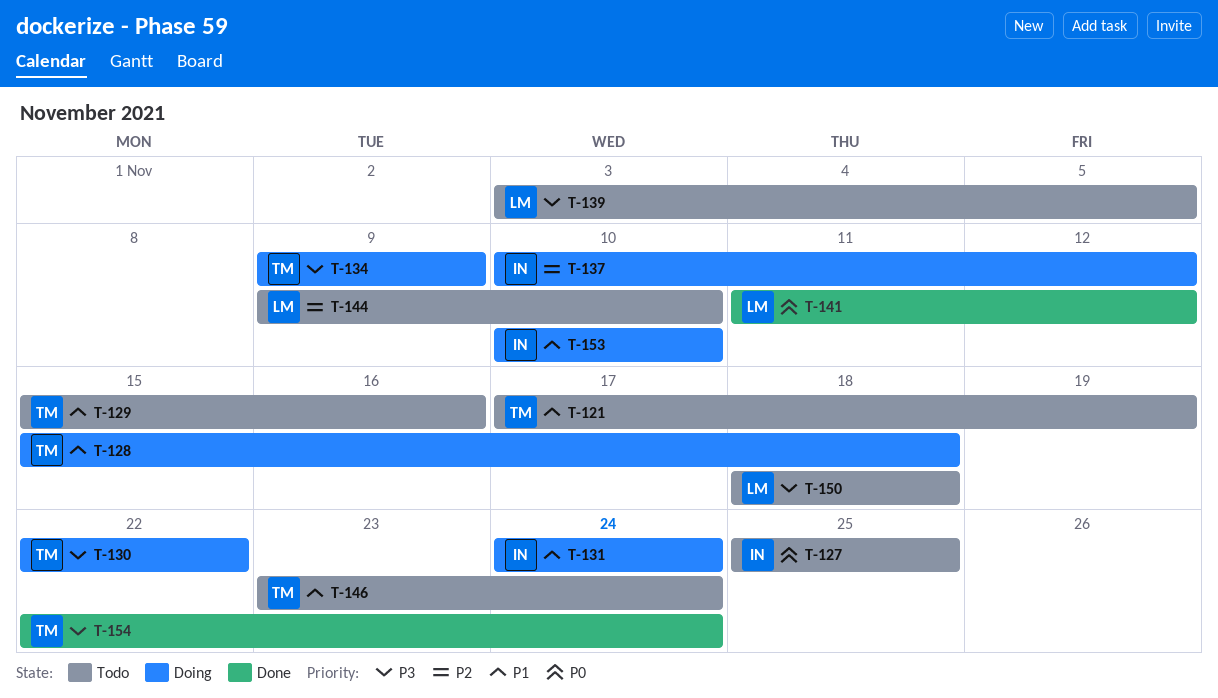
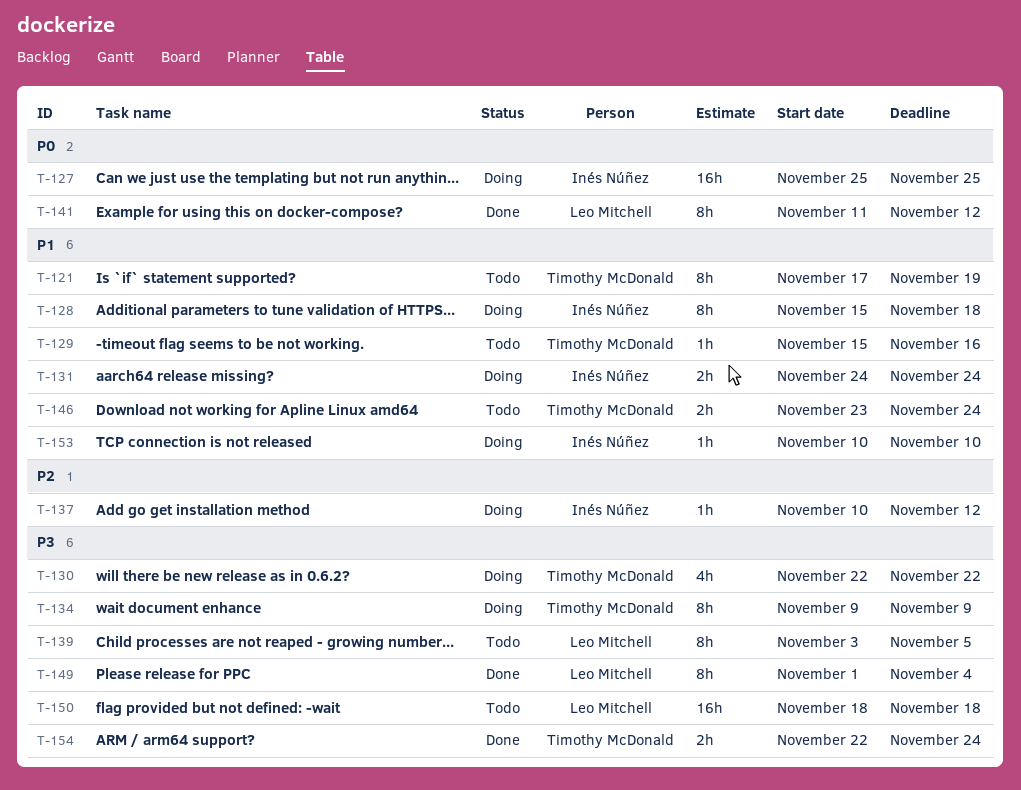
T-127, status: Todo -> Doing
T-128, owner: Timothy McDonald -> Inés Núñez
T-144: present -> none
T-149: none -> present

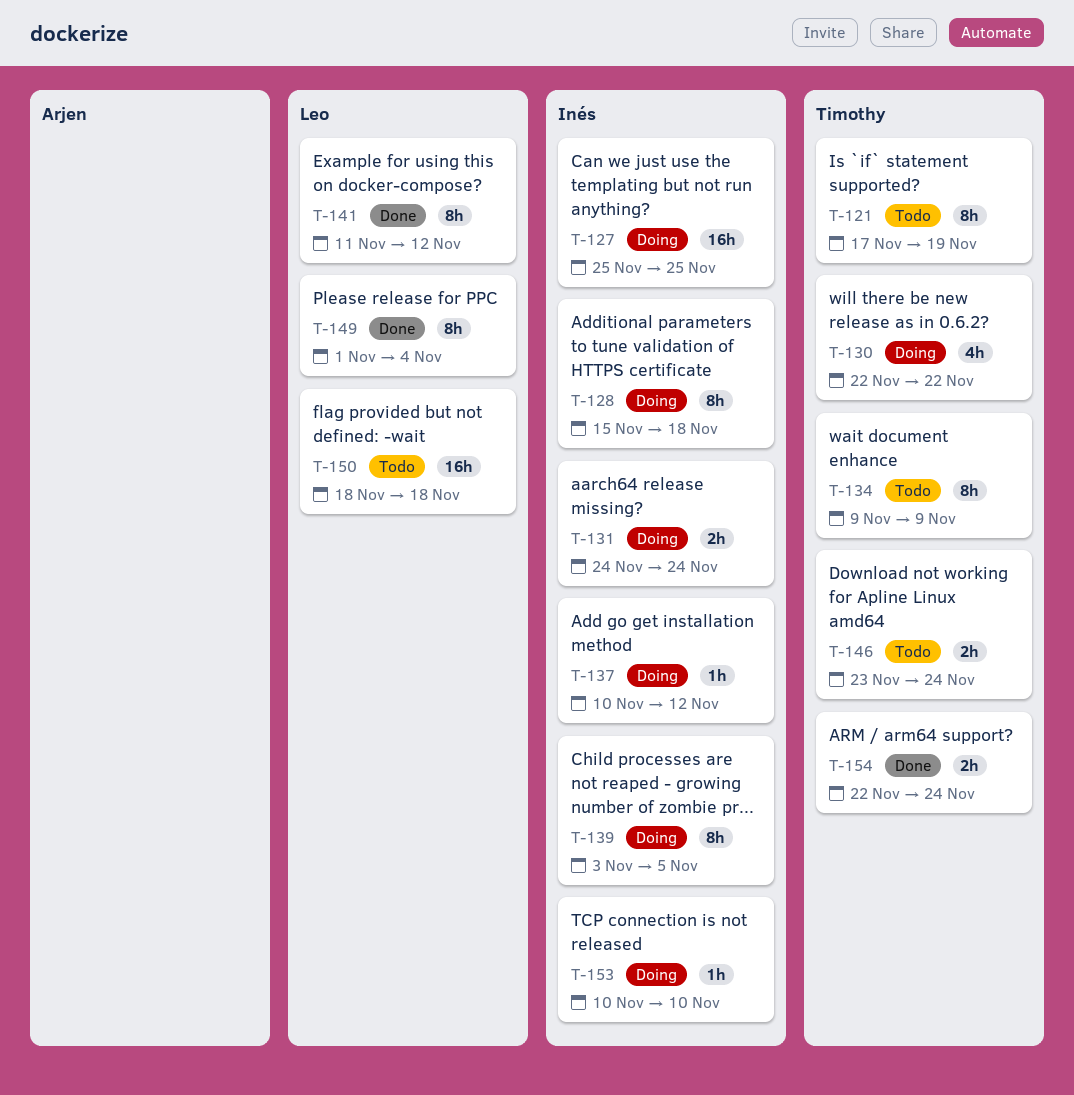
T-129: present -> none
T-134, status: Doing -> Todo
T-139, status: Todo -> Doing
T-139, owner: Leo Mitchell -> Inés Núñez

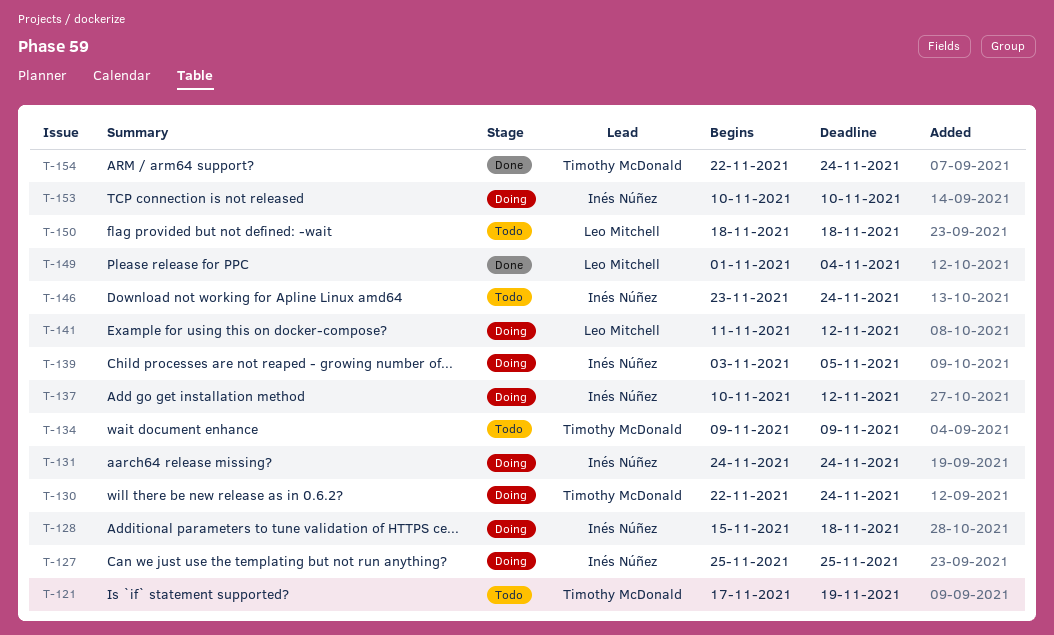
T-130, due: Nov 22 -> Nov 24
T-141, status: Done -> Doing
T-146, owner: Timothy McDonald -> Inés Núñez

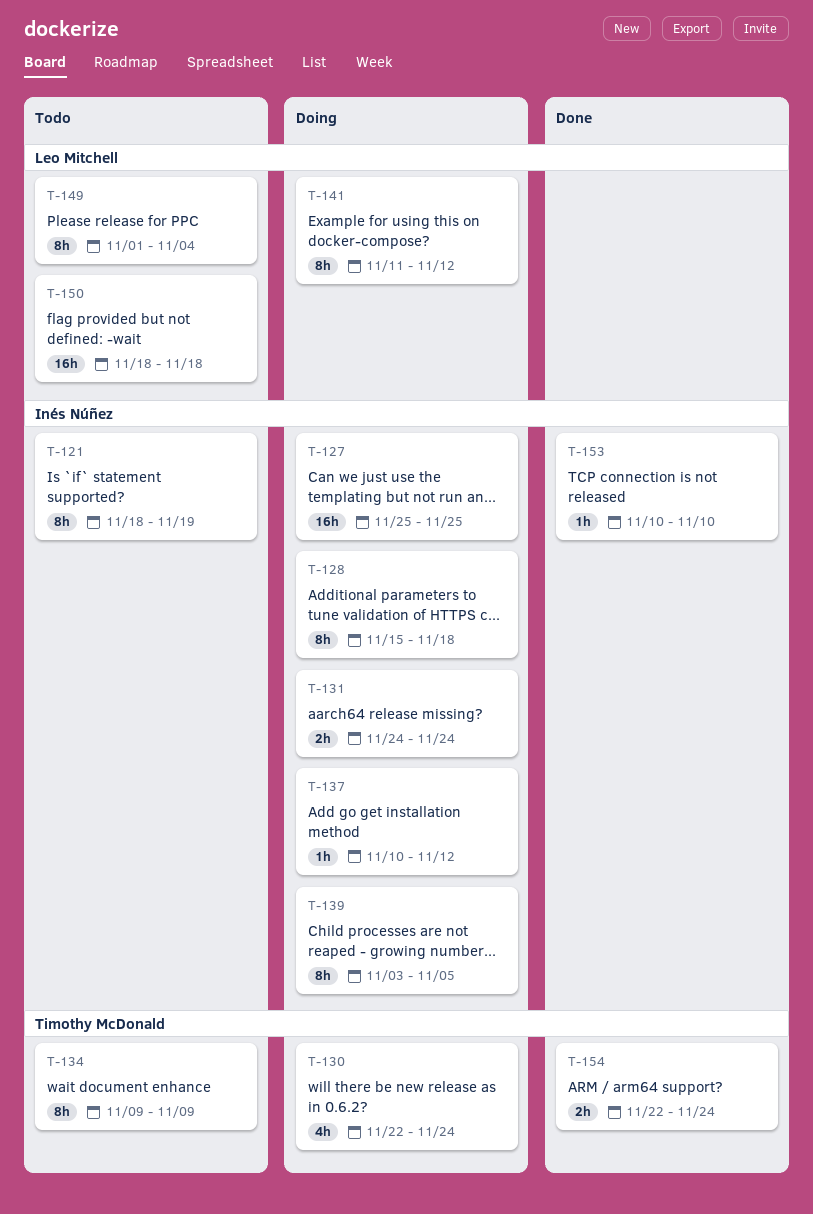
T-121, owner: Timothy McDonald -> Inés Núñez
T-121, start: Nov 17 -> Nov 18
T-146: present -> none
T-149, status: Done -> Todo
T-153, status: Doing -> Done

